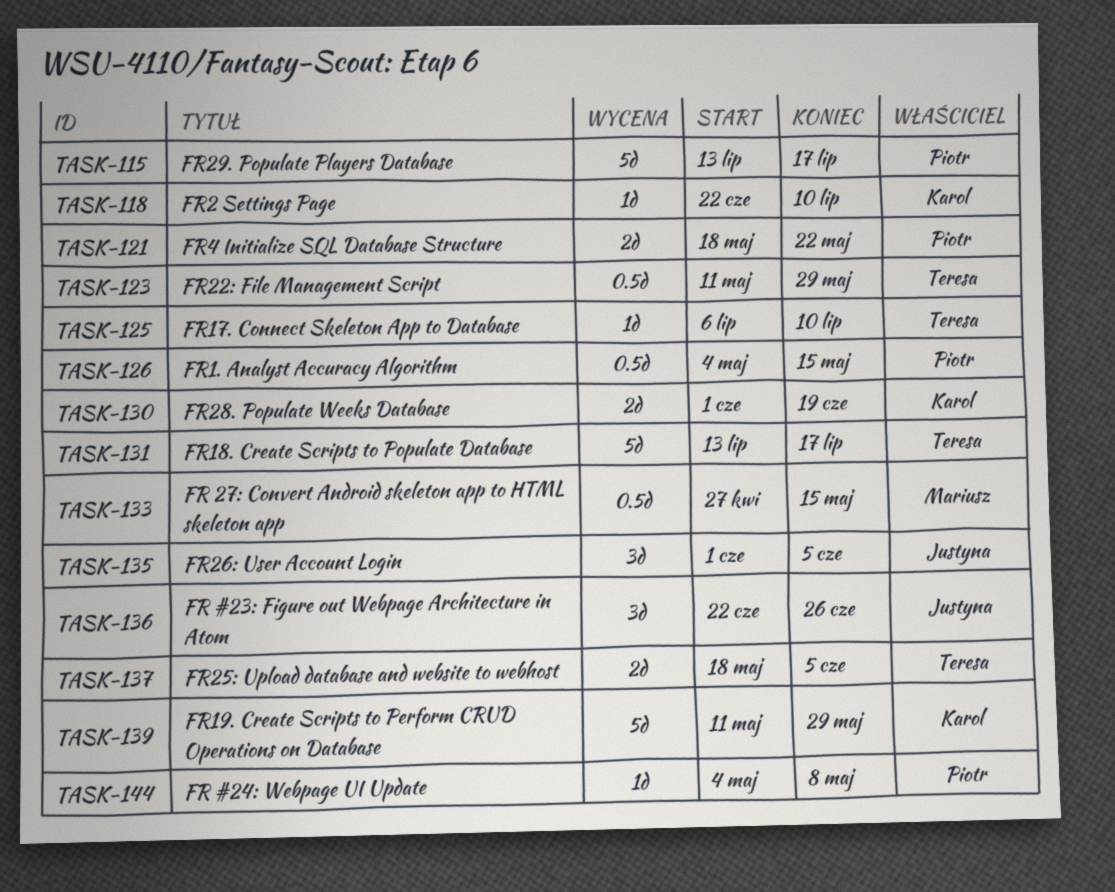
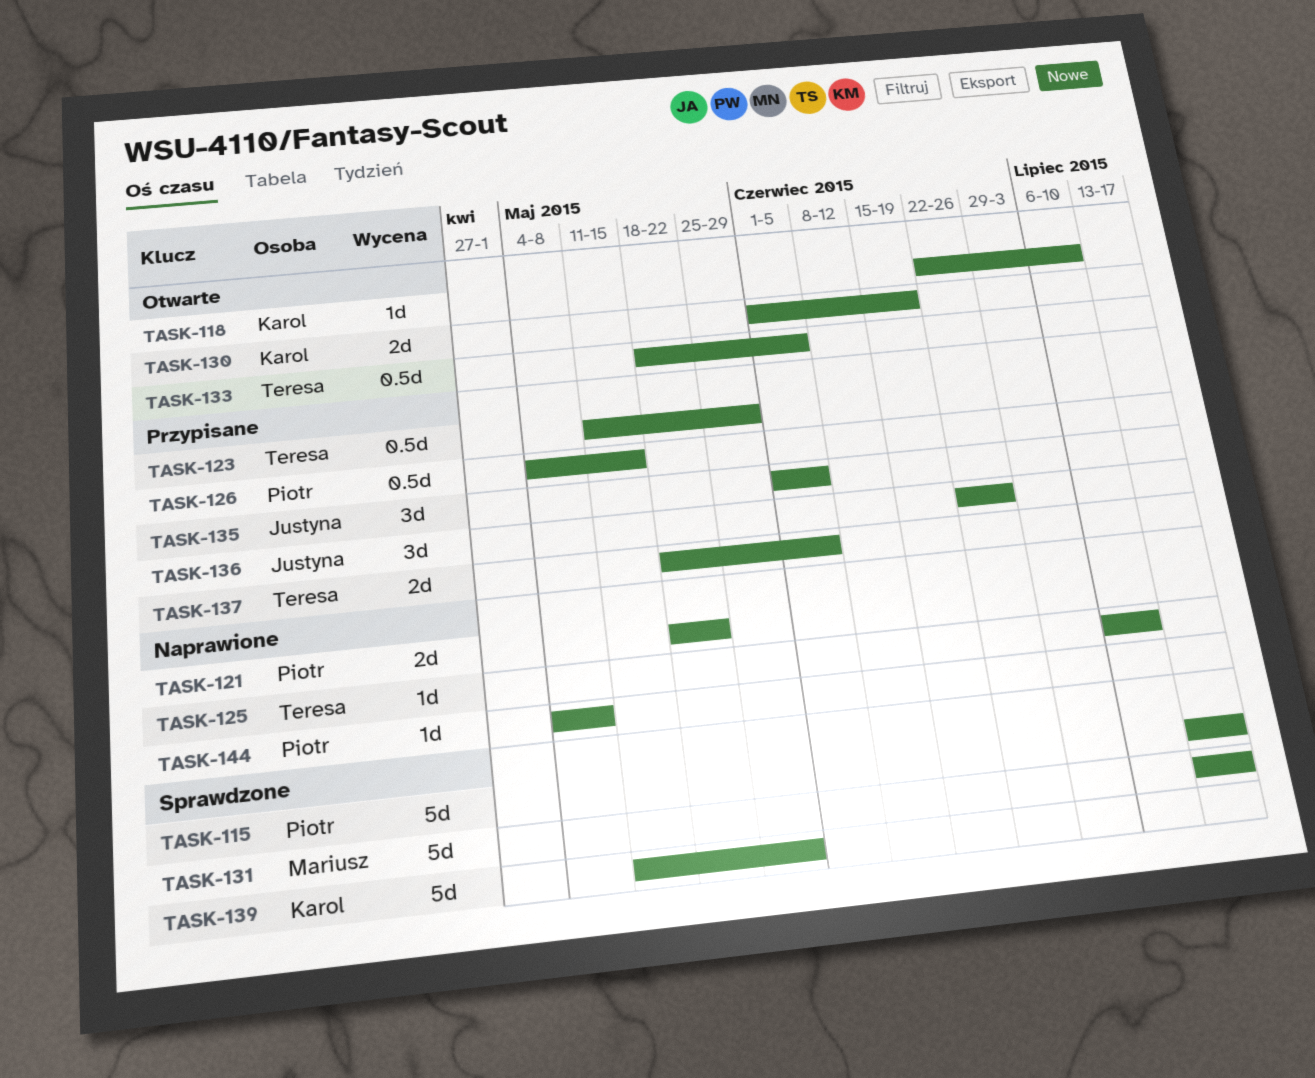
TASK-131, owner: Teresa -> Mariusz
TASK-133, owner: Mariusz -> Teresa
TASK-133, start: Apr 27 -> May 18
TASK-133, due: May 15 -> Jun 5

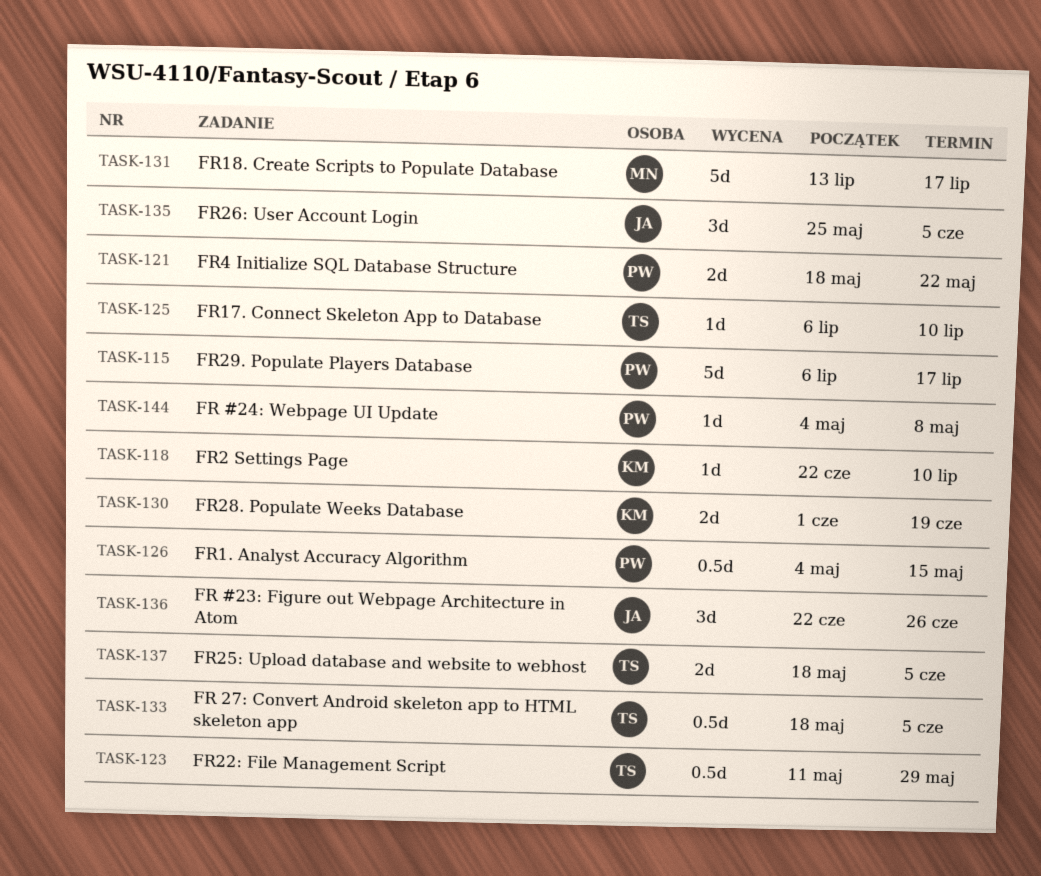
TASK-115, start: Jul 13 -> Jul 6
TASK-135, start: Jun 1 -> May 25
TASK-139: present -> none

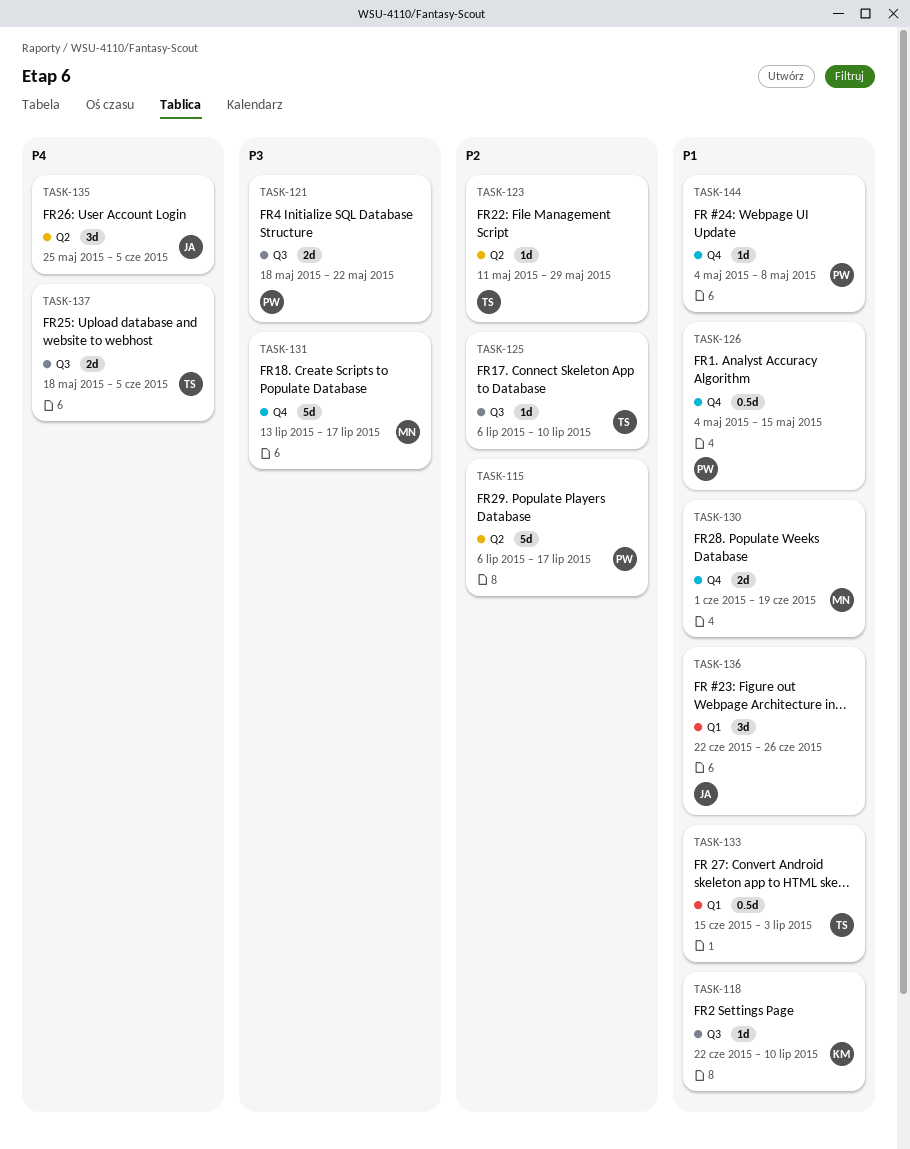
TASK-123, estimate: 0.5d -> 1d
TASK-130, owner: KM -> MN
TASK-133, start: May 18 -> Jun 15
TASK-133, due: Jun 5 -> Jul 3

